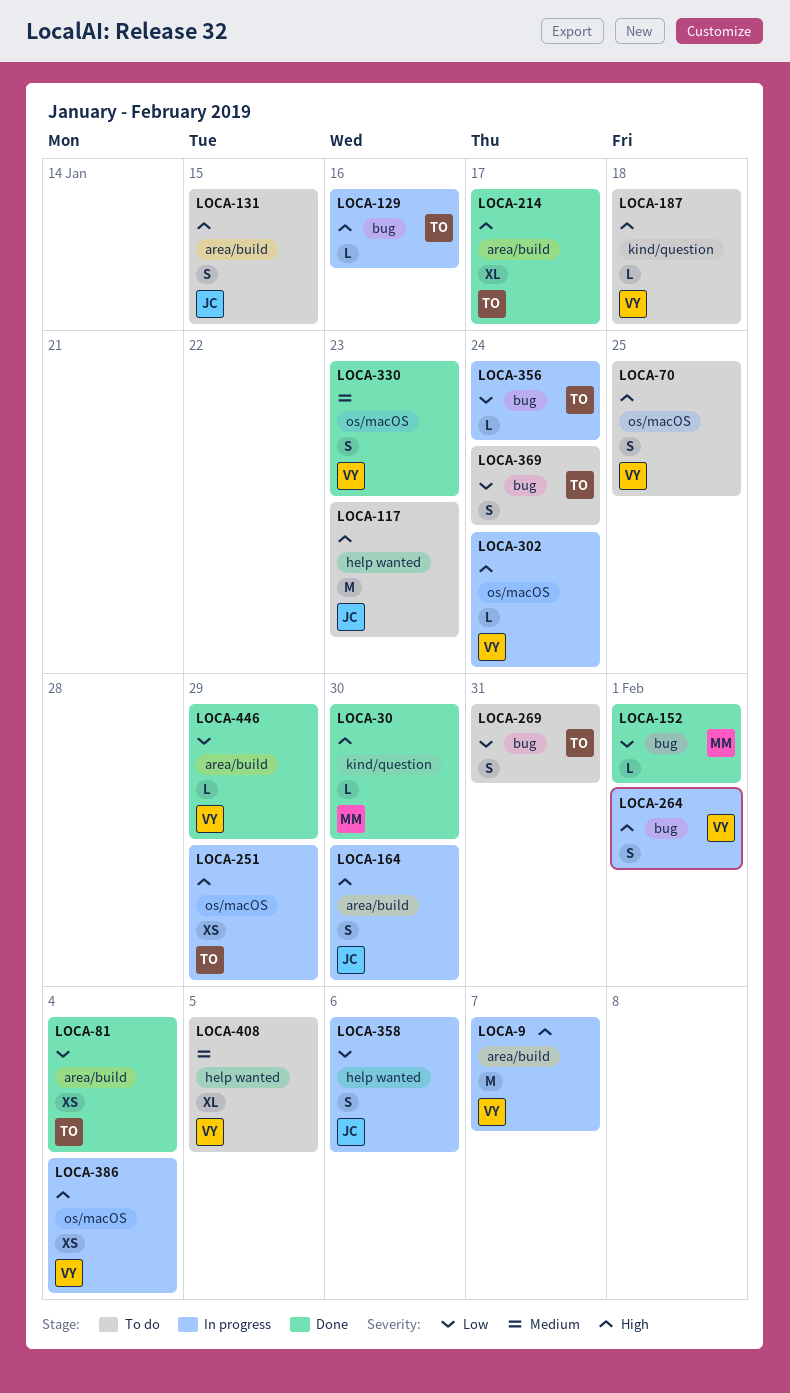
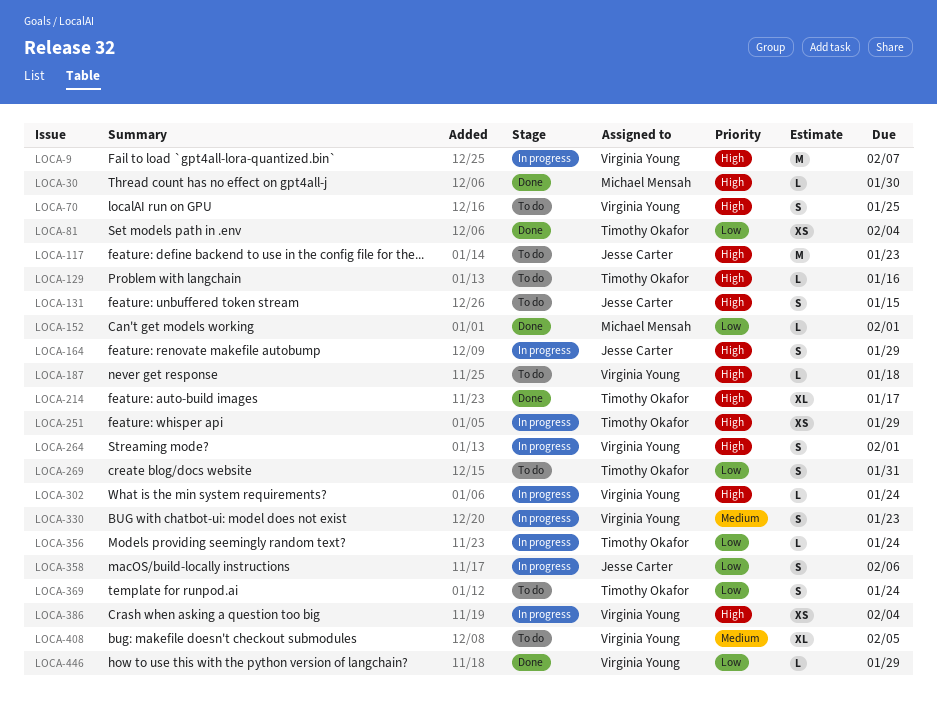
LOCA-129, status: In progress -> To do
LOCA-164, due: Jan 30 -> Jan 29
LOCA-330, status: Done -> In progress

